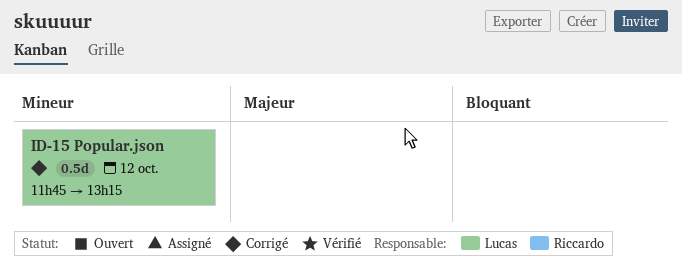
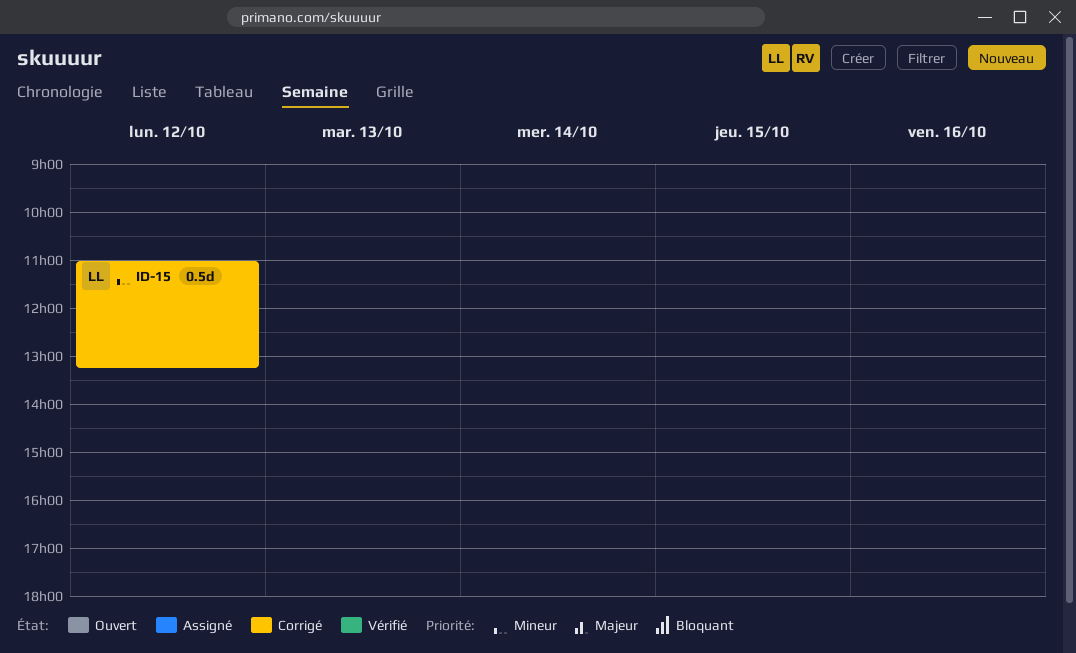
ID-15, begins: 11:45 -> 11:00

